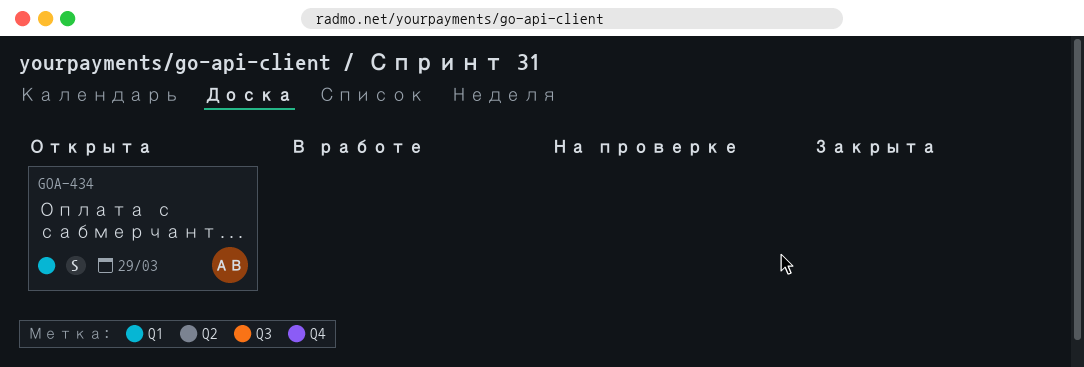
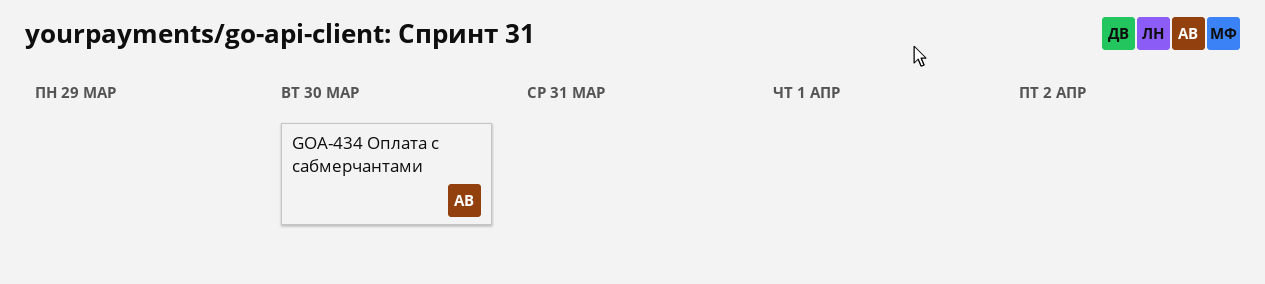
GOA-434, due: Mar 29 -> Mar 30

